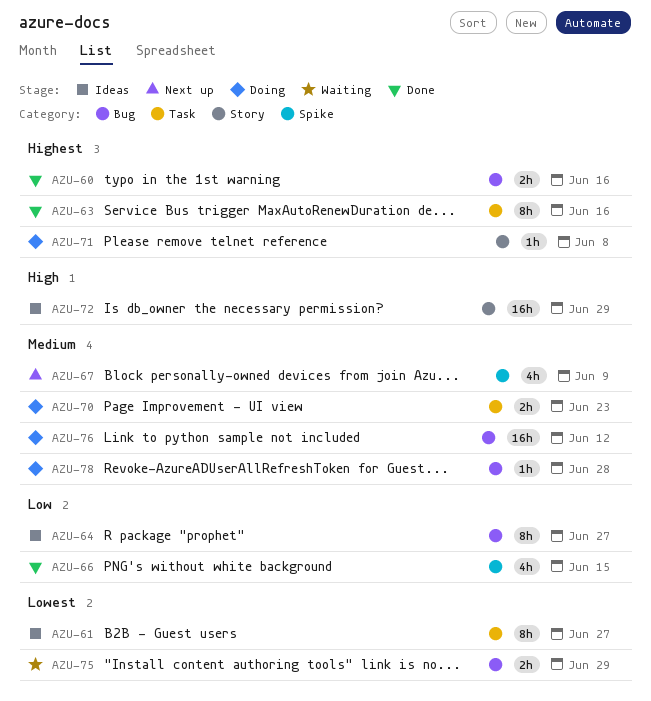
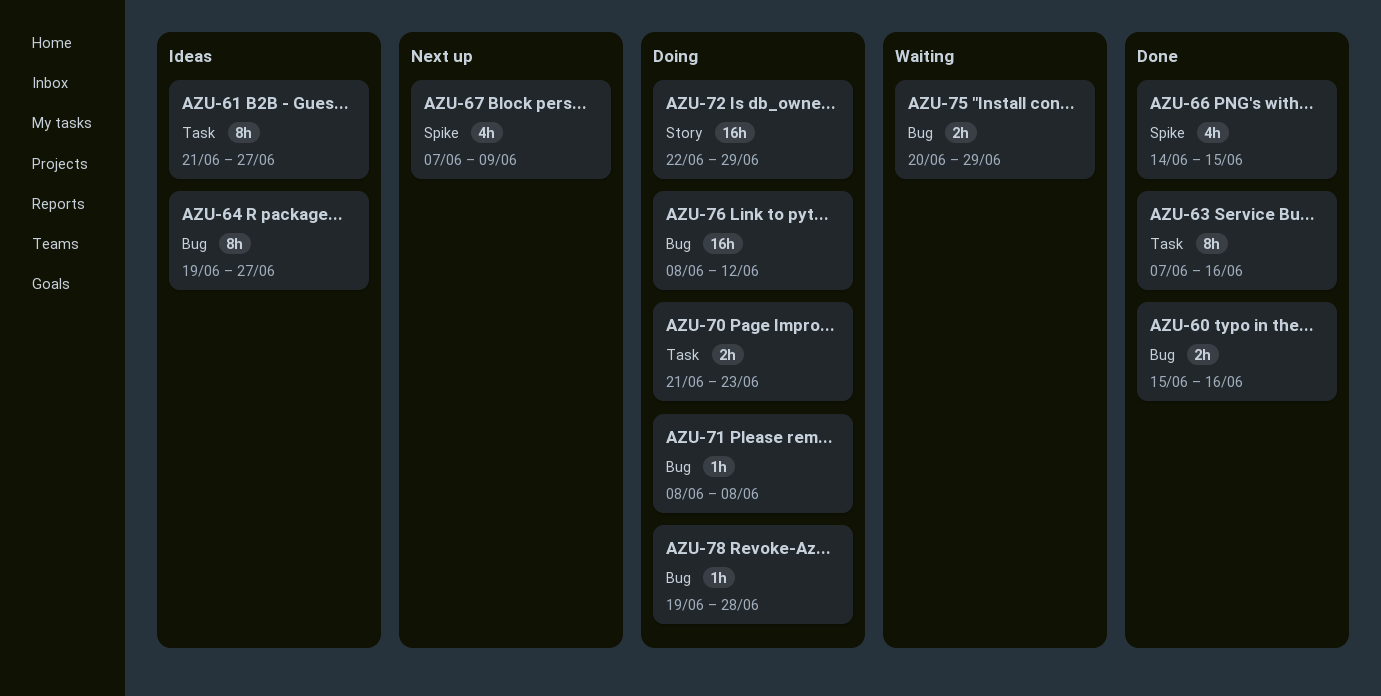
AZU-71, label: Story -> Bug
AZU-72, status: Ideas -> Doing

